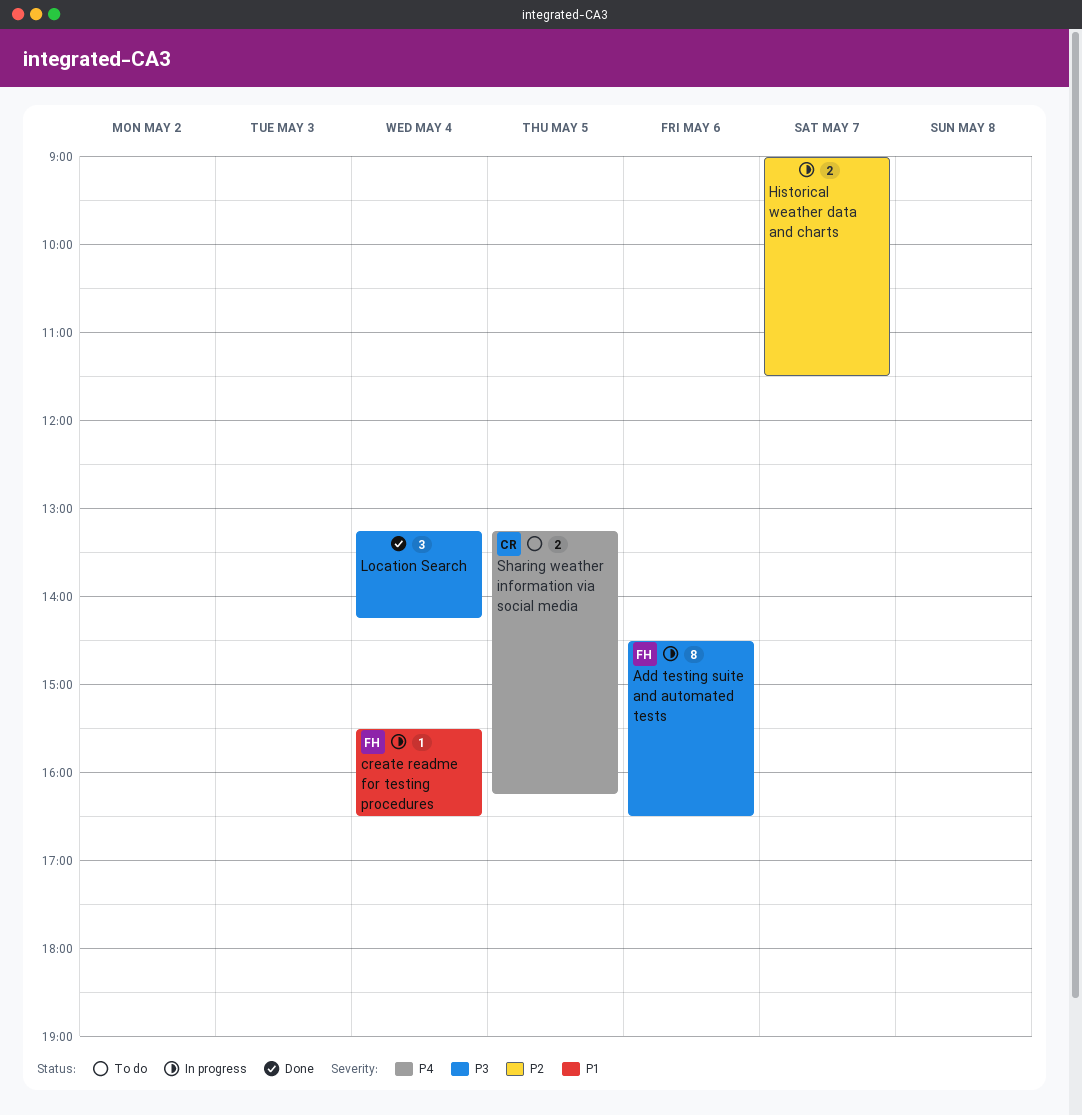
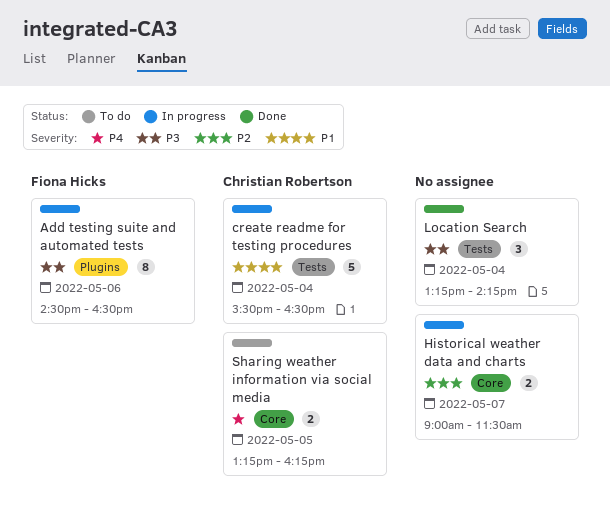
create readme for testing procedures, owner: Fiona Hicks -> Christian Robertson
create readme for testing procedures, estimate: 1 -> 5

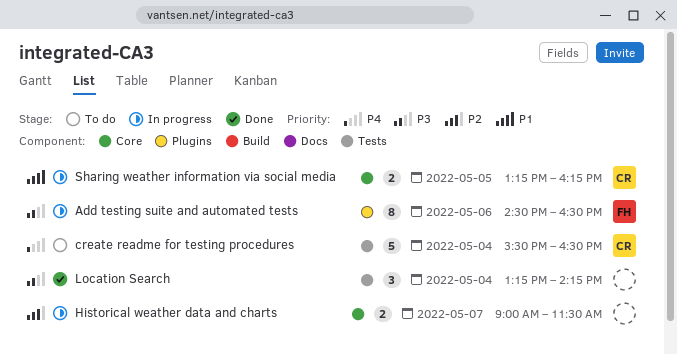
create readme for testing procedures, status: In progress -> To do
create readme for testing procedures, priority: P1 -> P4
Sharing weather information via social media, status: To do -> In progress
Sharing weather information via social media, priority: P4 -> P1

